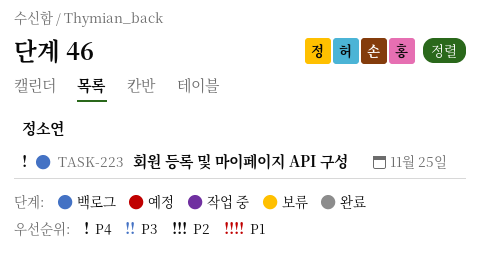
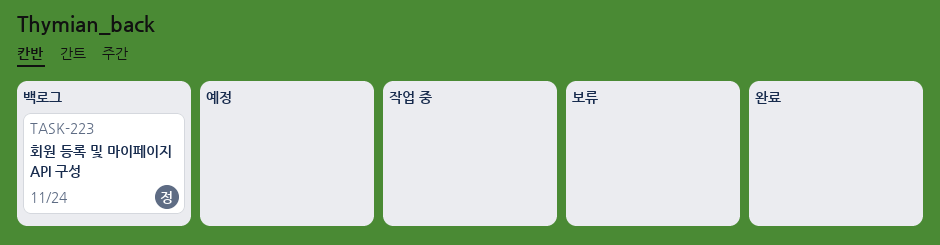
TASK-223, due: Nov 25 -> Nov 24

